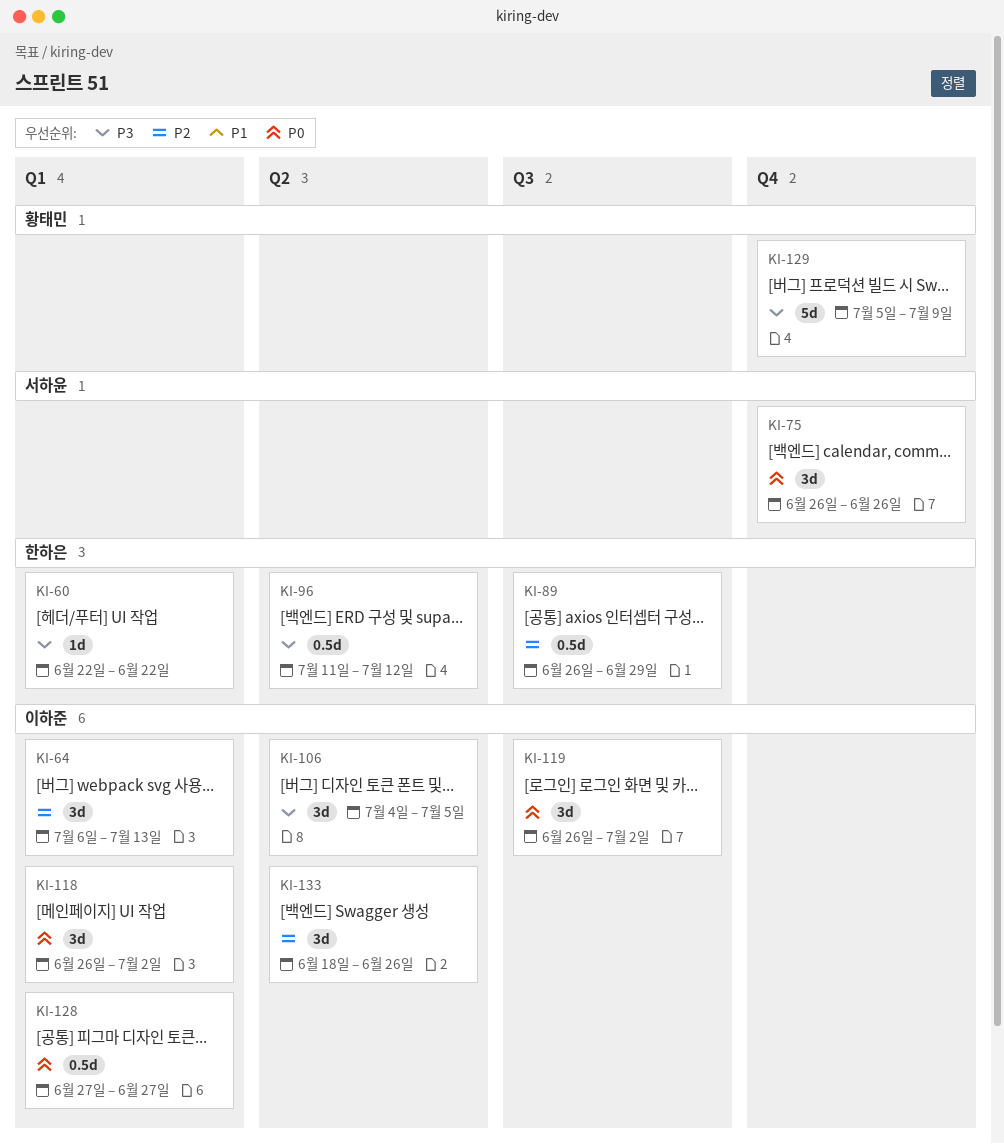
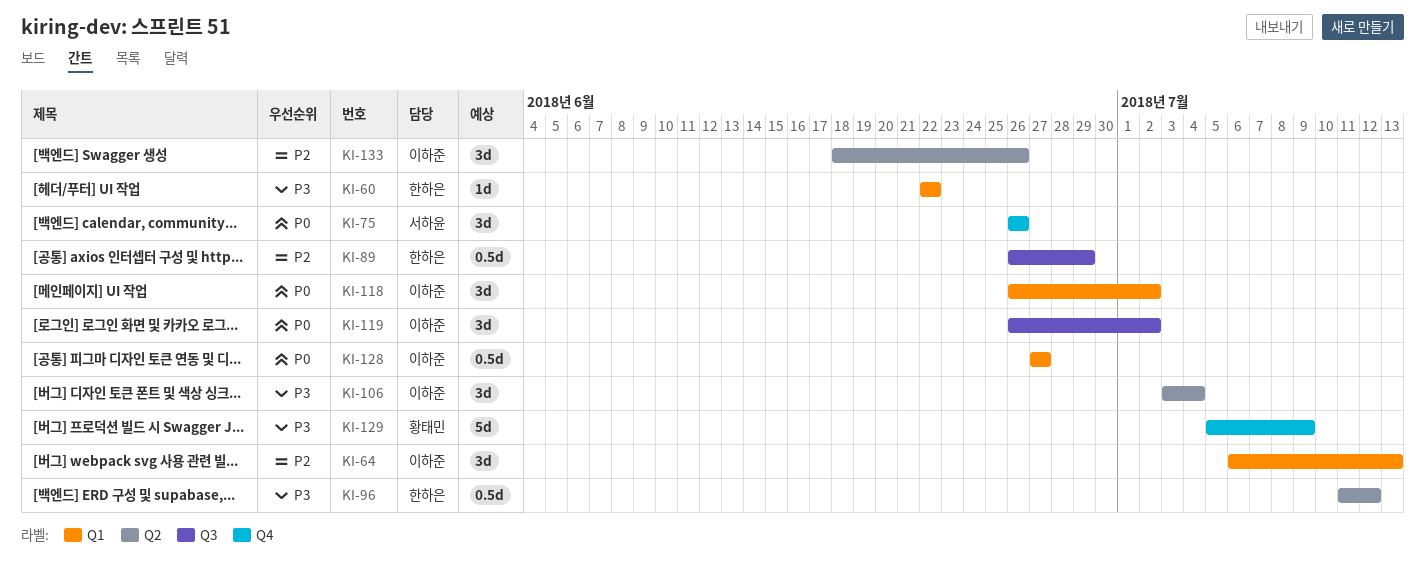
KI-106, start: Jul 4 -> Jul 3
KI-106, due: Jul 5 -> Jul 4

